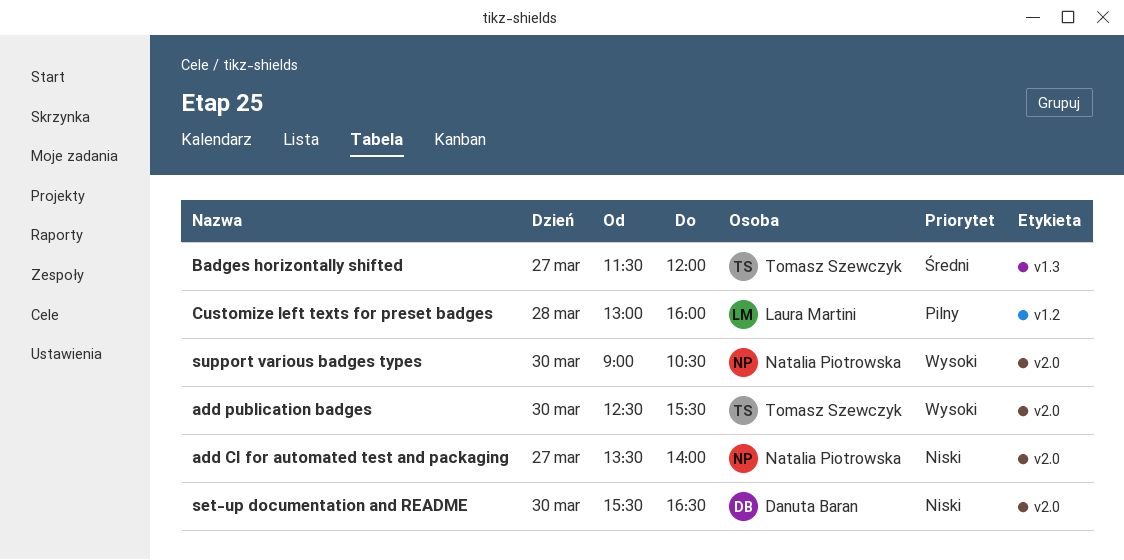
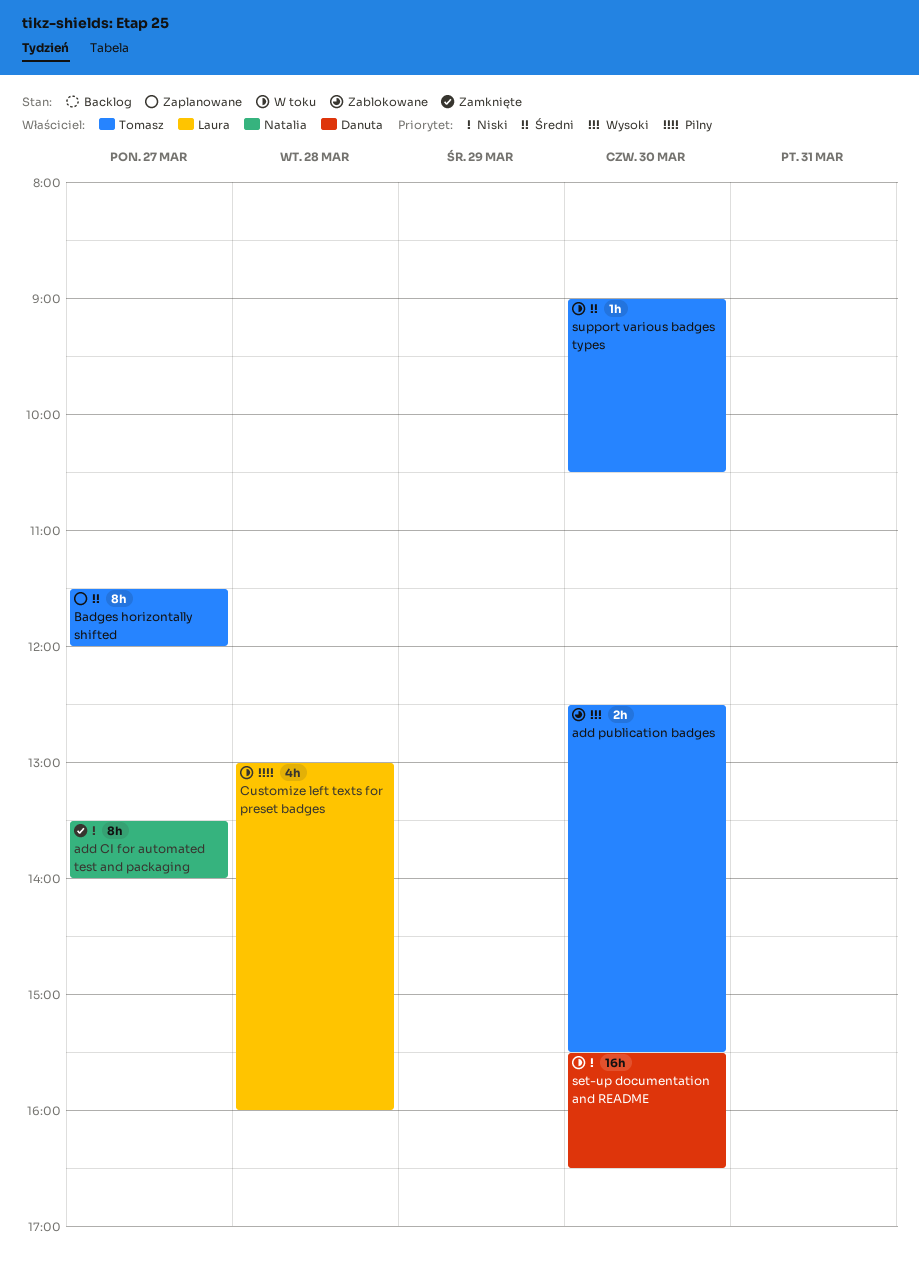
support various badges types, owner: Natalia Piotrowska -> Tomasz Szewczyk
support various badges types, priority: Wysoki -> Średni

